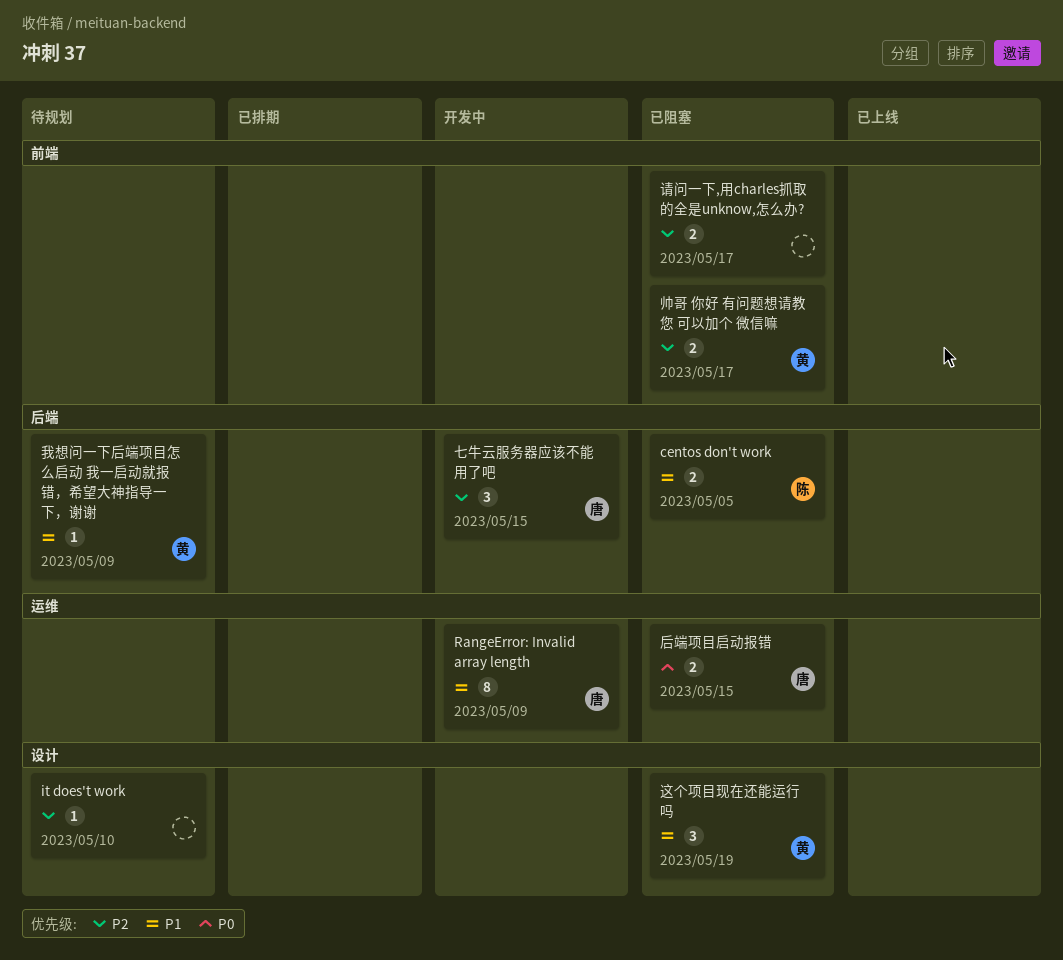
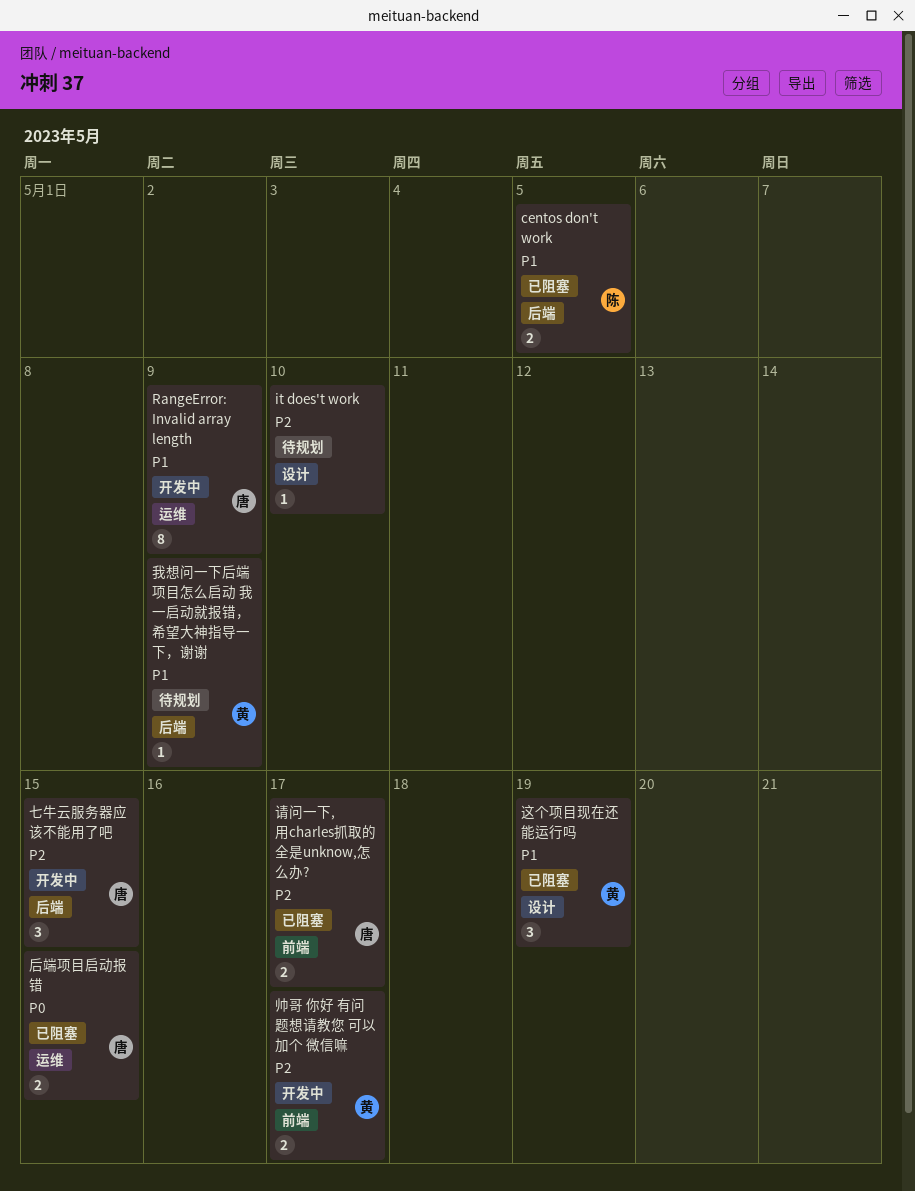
帅哥 你好 有问题想请教您 可以加个 微信嘛, status: 已阻塞 -> 开发中
请问一下,用charles抓取的全是unknow,怎么办?, owner: none -> 唐

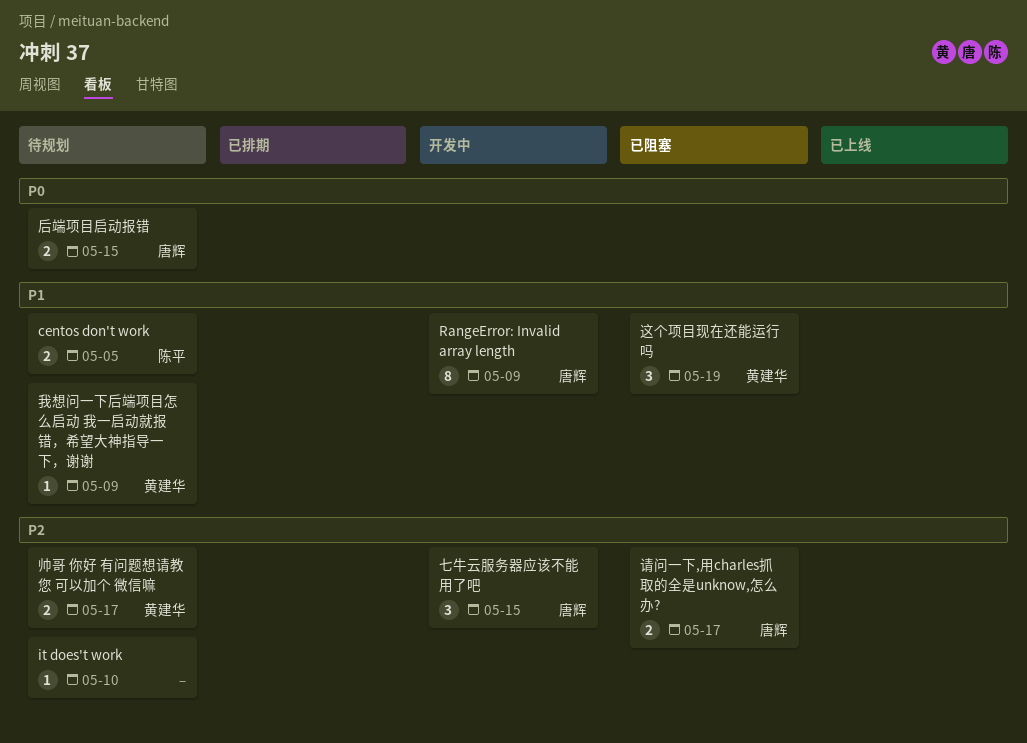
centos don't work, status: 已阻塞 -> 待规划
后端项目启动报错, status: 已阻塞 -> 待规划
帅哥 你好 有问题想请教您 可以加个 微信嘛, status: 开发中 -> 待规划

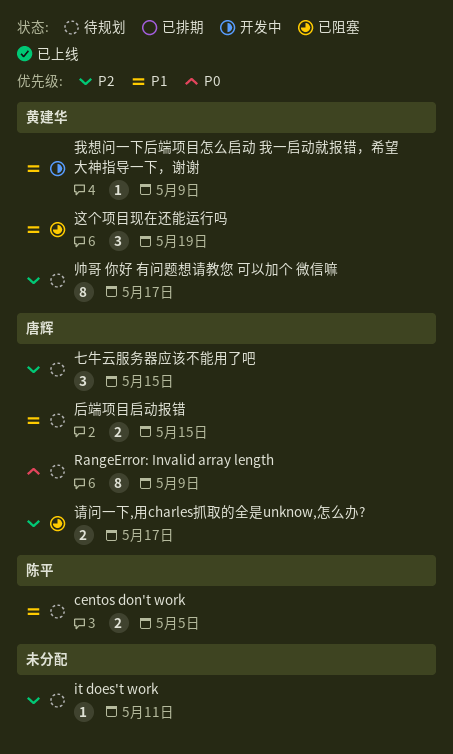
it does't work, due: May 10 -> May 11
RangeError: Invalid array length, status: 开发中 -> 待规划
RangeError: Invalid array length, priority: P1 -> P0
七牛云服务器应该不能用了吧, status: 开发中 -> 待规划
后端项目启动报错, priority: P0 -> P1
帅哥 你好 有问题想请教您 可以加个 微信嘛, estimate: 2 -> 8
我想问一下后端项目怎么启动 我一启动就报错，希望大神指导一下，谢谢, status: 待规划 -> 开发中

